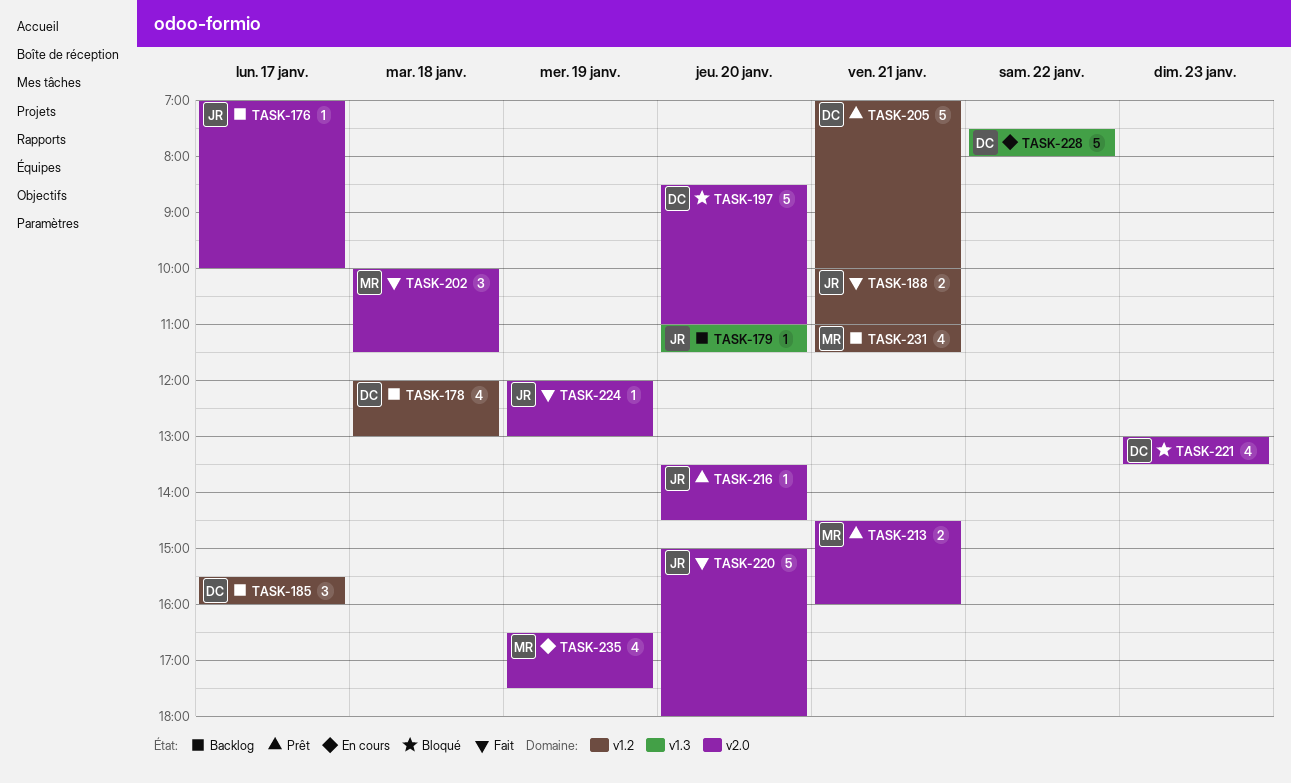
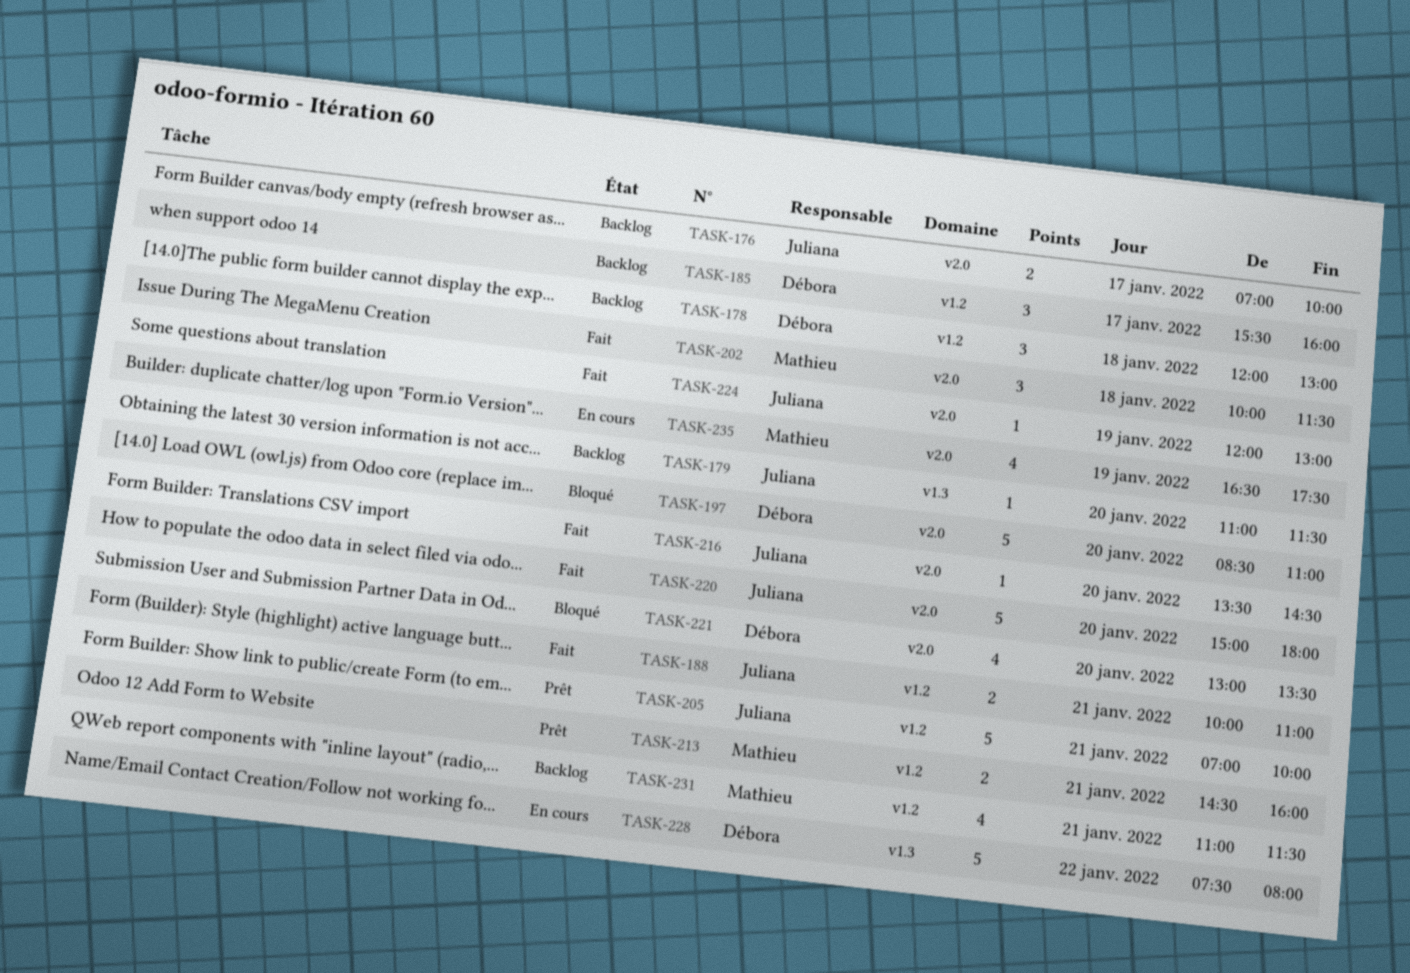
TASK-176, estimate: 1 -> 2
TASK-178, estimate: 4 -> 3
TASK-205, owner: Débora -> Juliana
TASK-213, label: v2.0 -> v1.2
TASK-216, status: Prêt -> Fait
TASK-221, day: Jan 23 -> Jan 20

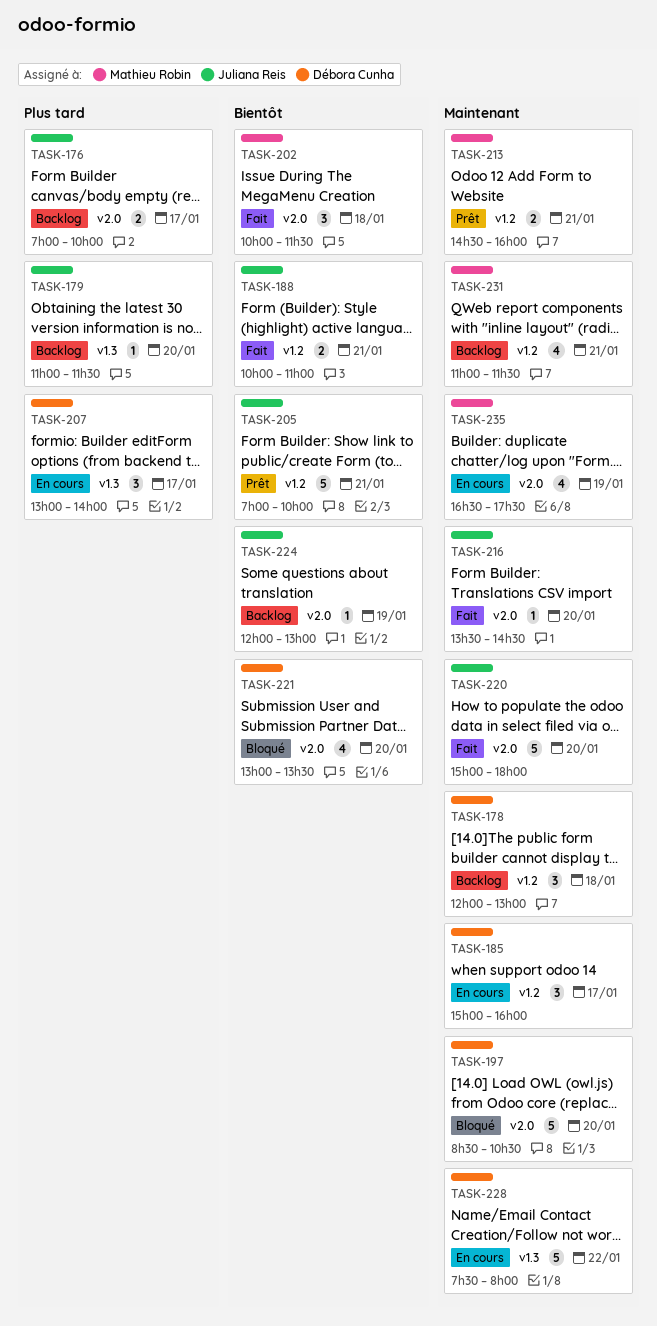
TASK-185, status: Backlog -> En cours
TASK-185, begins: 15:30 -> 15:00
TASK-197, ends: 11:00 -> 10:30
TASK-207: none -> present
TASK-224, status: Fait -> Backlog

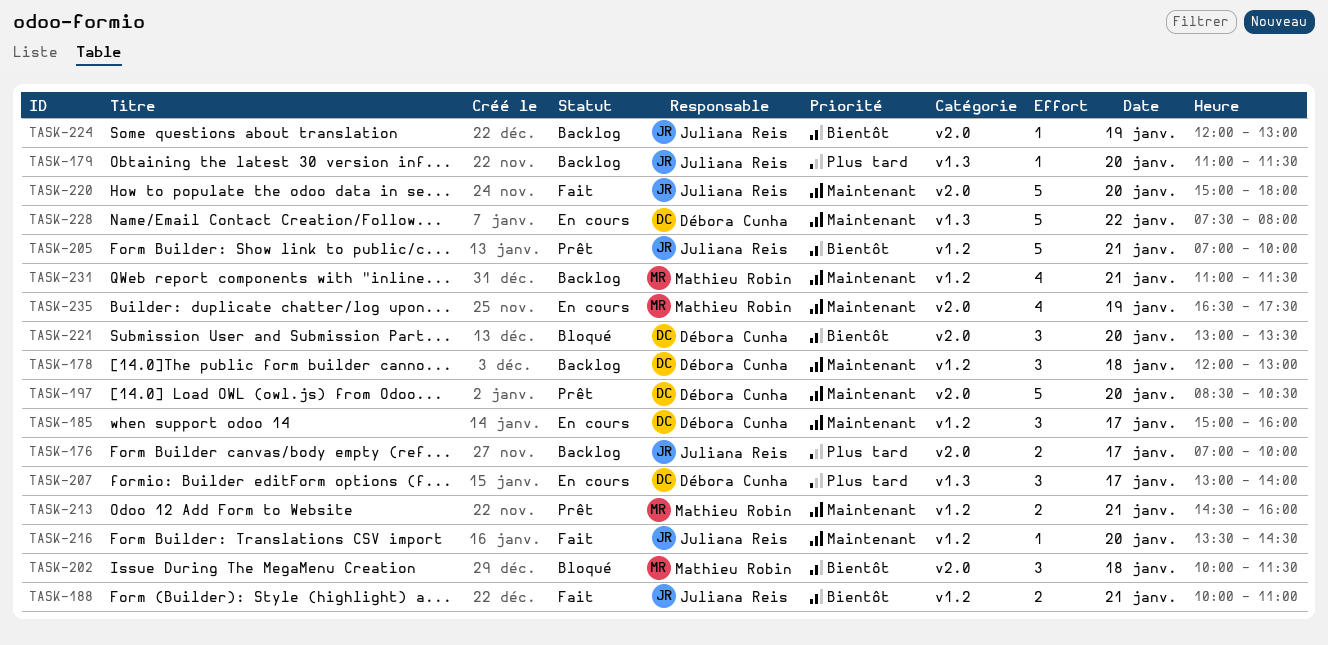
TASK-197, status: Bloqué -> Prêt
TASK-202, status: Fait -> Bloqué
TASK-216, label: v2.0 -> v1.2
TASK-221, estimate: 4 -> 3

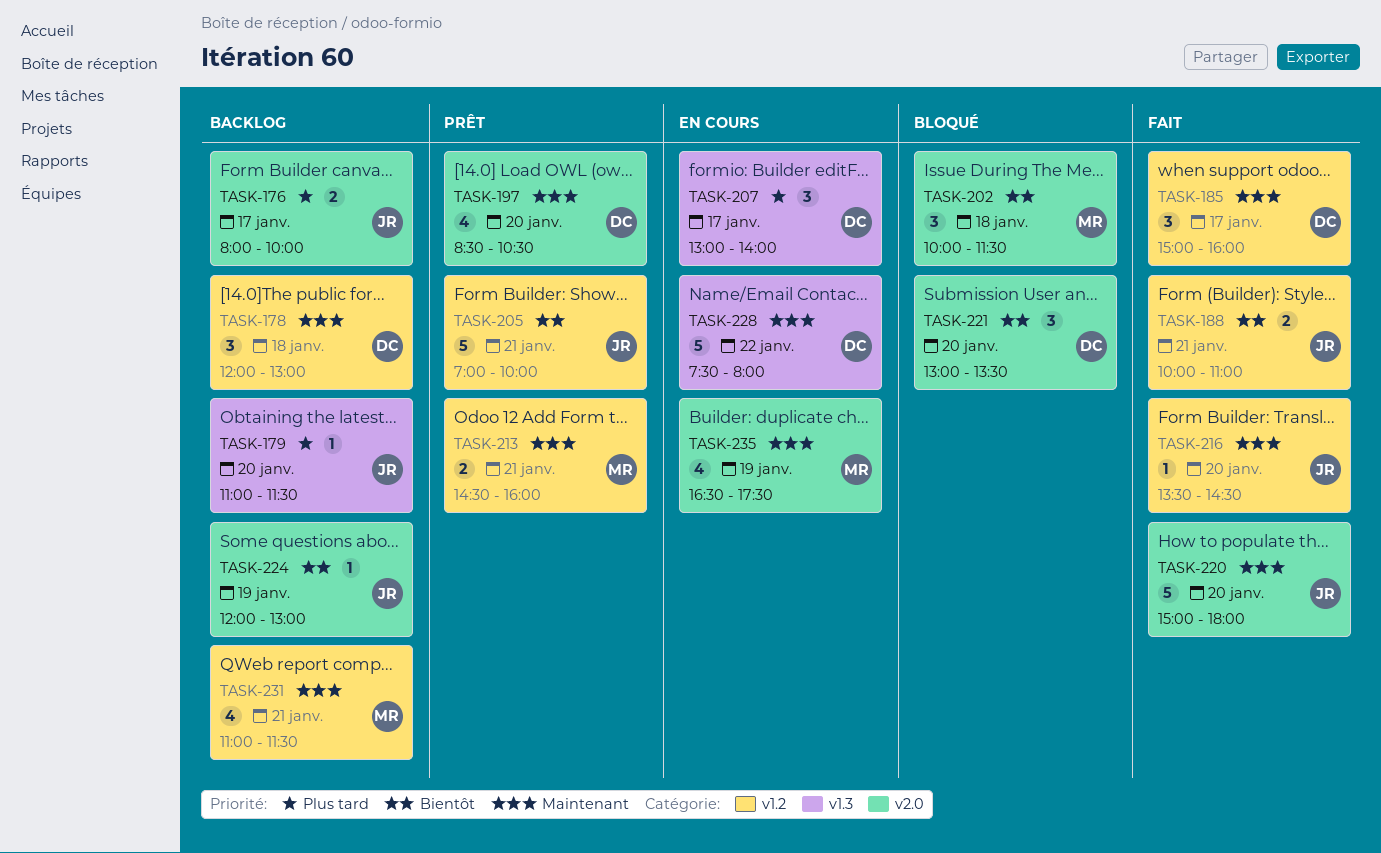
TASK-176, begins: 07:00 -> 08:00
TASK-185, status: En cours -> Fait
TASK-197, estimate: 5 -> 4

